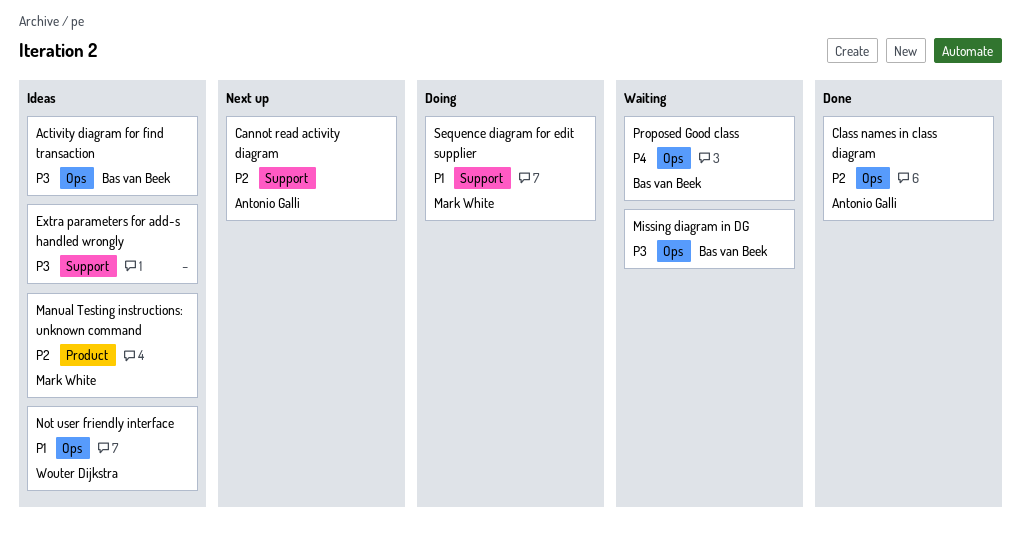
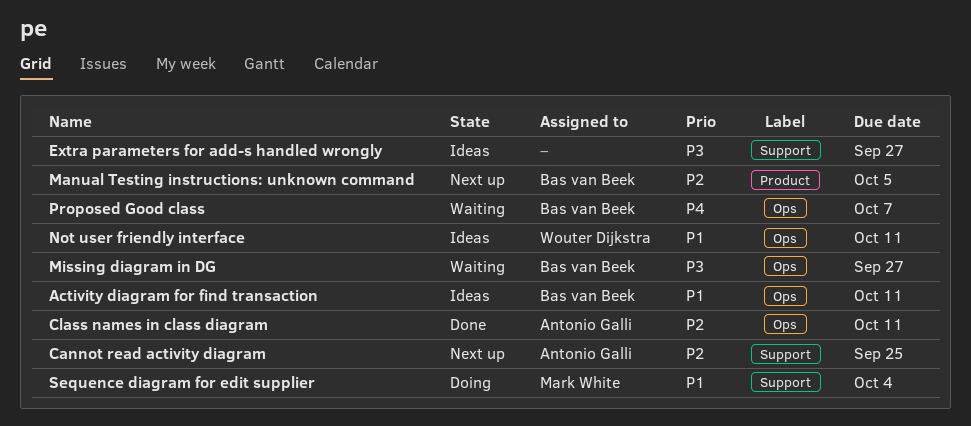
Activity diagram for find transaction, priority: P3 -> P1
Manual Testing instructions: unknown command, status: Ideas -> Next up
Manual Testing instructions: unknown command, owner: Mark White -> Bas van Beek

